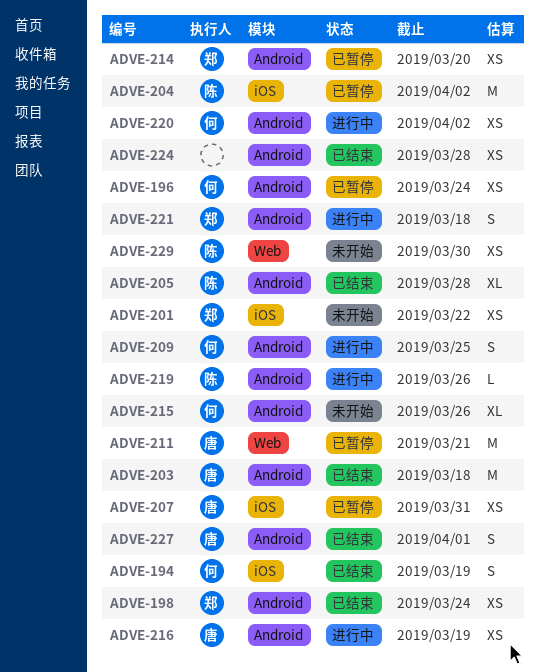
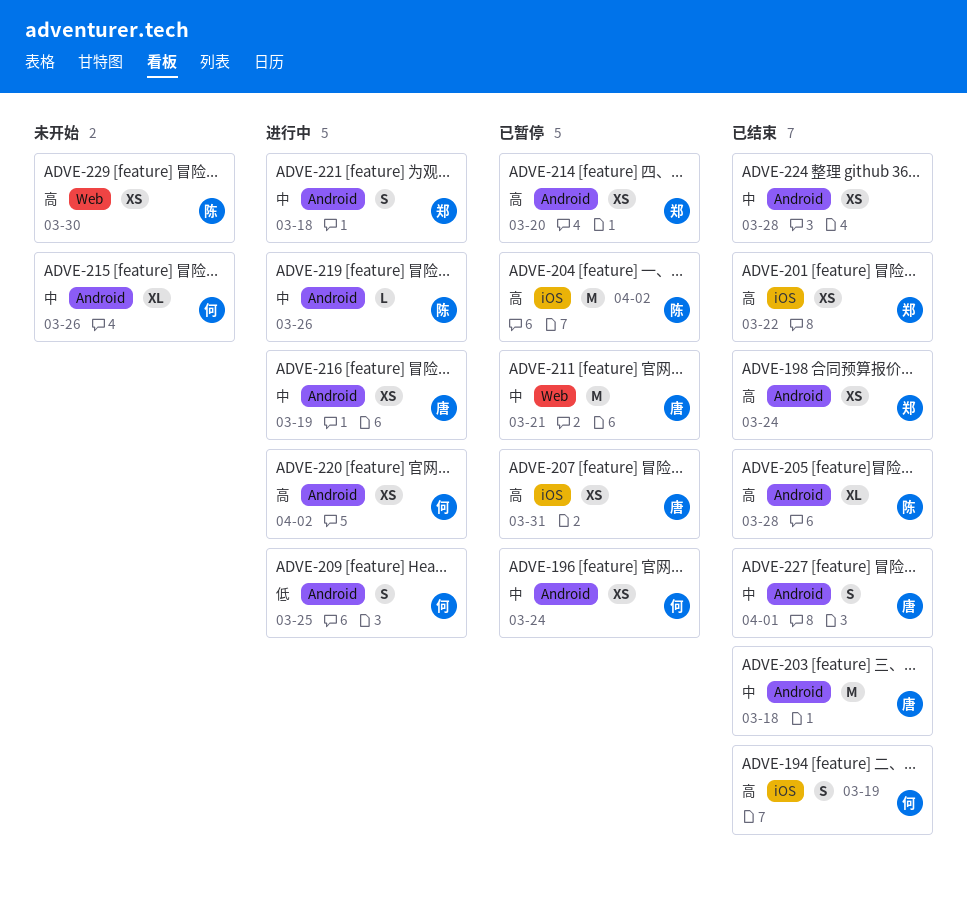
ADVE-201, status: 未开始 -> 已结束

